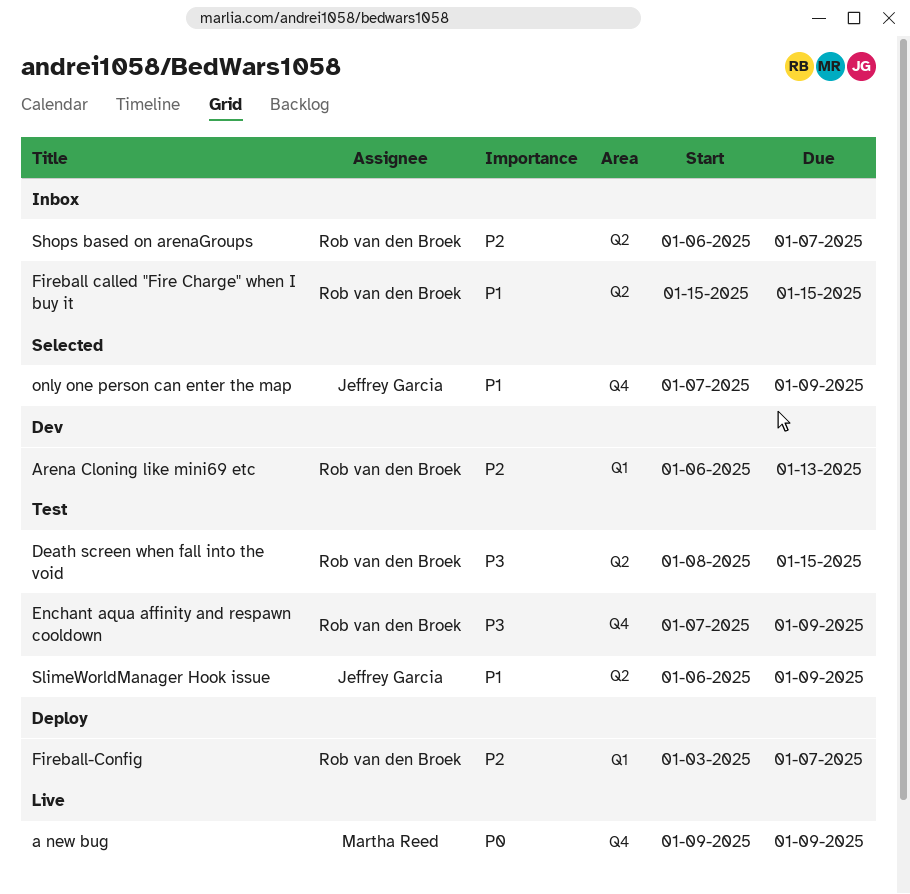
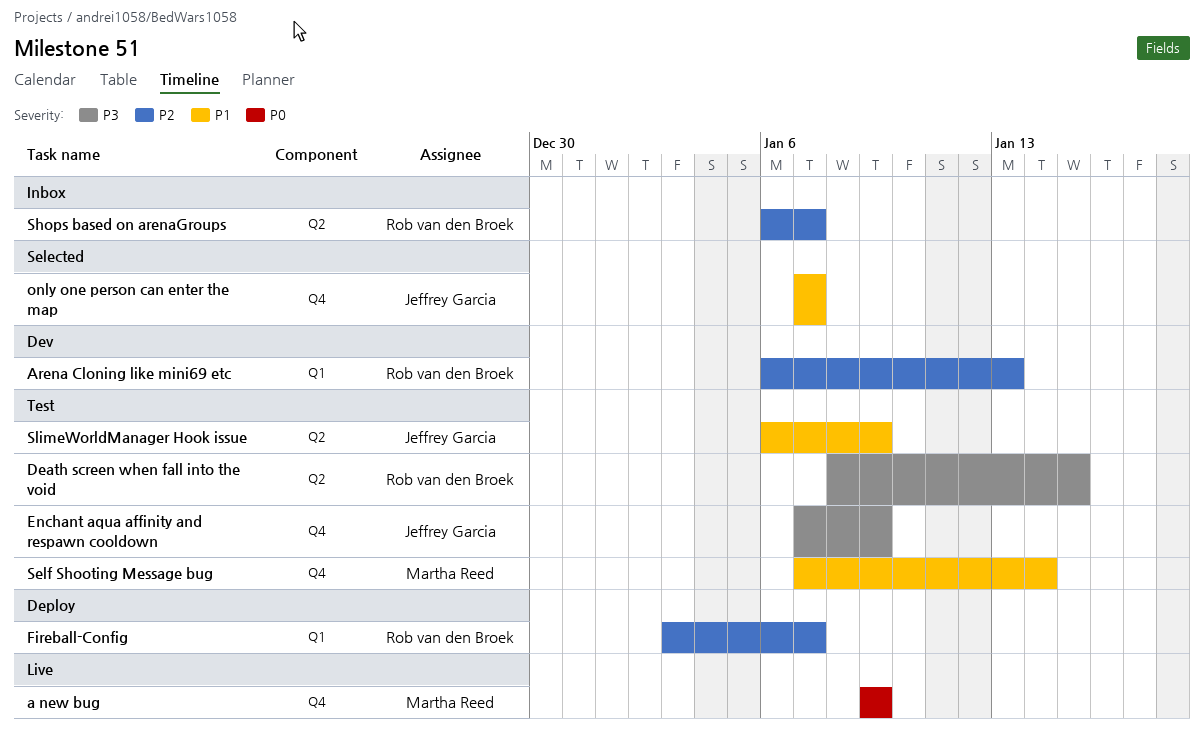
Enchant aqua affinity and respawn cooldown, owner: Rob van den Broek -> Jeffrey Garcia
Fireball called "Fire Charge" when I buy it: present -> none
only one person can enter the map, due: Jan 9 -> Jan 7
Self Shooting Message bug: none -> present

